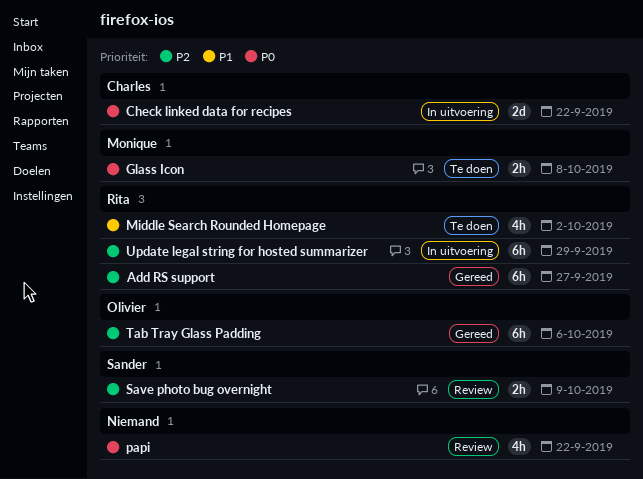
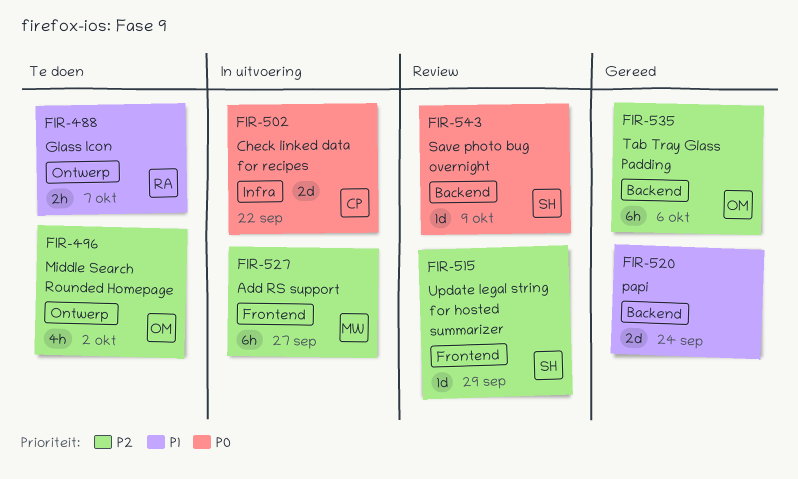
Add RS support, status: Gereed -> In uitvoering
Add RS support, owner: Rita -> Monique
Glass Icon, owner: Monique -> Rita
Glass Icon, priority: P0 -> P1
Glass Icon, due: Oct 8 -> Oct 7
Middle Search Rounded Homepage, owner: Rita -> Olivier
Middle Search Rounded Homepage, priority: P1 -> P2
papi, status: Review -> Gereed
papi, priority: P0 -> P1
papi, estimate: 4h -> 2d
papi, due: Sep 22 -> Sep 24
Save photo bug overnight, priority: P2 -> P0
Save photo bug overnight, estimate: 2h -> 1d
Update legal string for hosted summarizer, status: In uitvoering -> Review
Update legal string for hosted summarizer, owner: Rita -> Sander
Update legal string for hosted summarizer, estimate: 6h -> 1d

